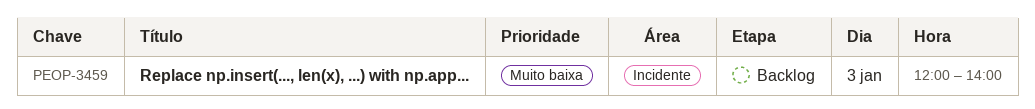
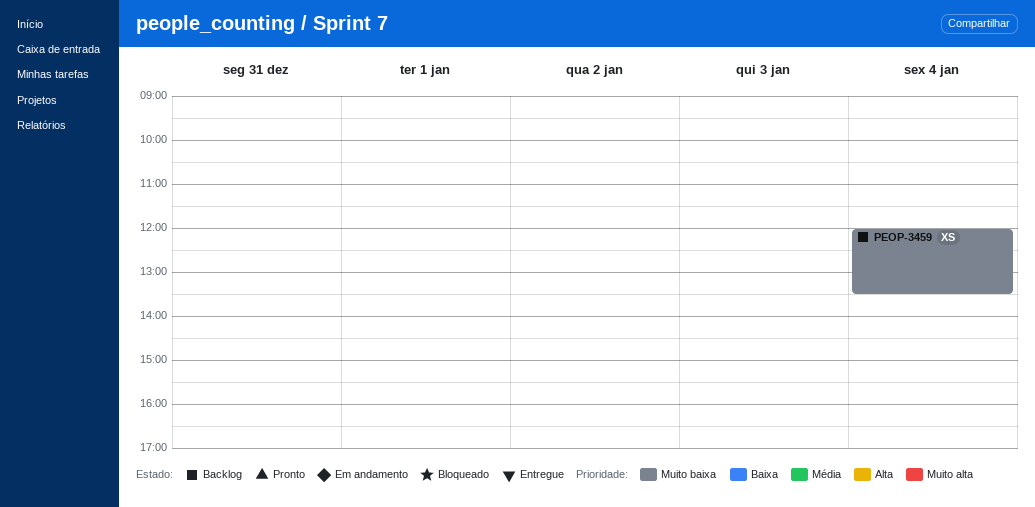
PEOP-3459, day: Jan 3 -> Jan 4
PEOP-3459, ends: 14:00 -> 13:30

